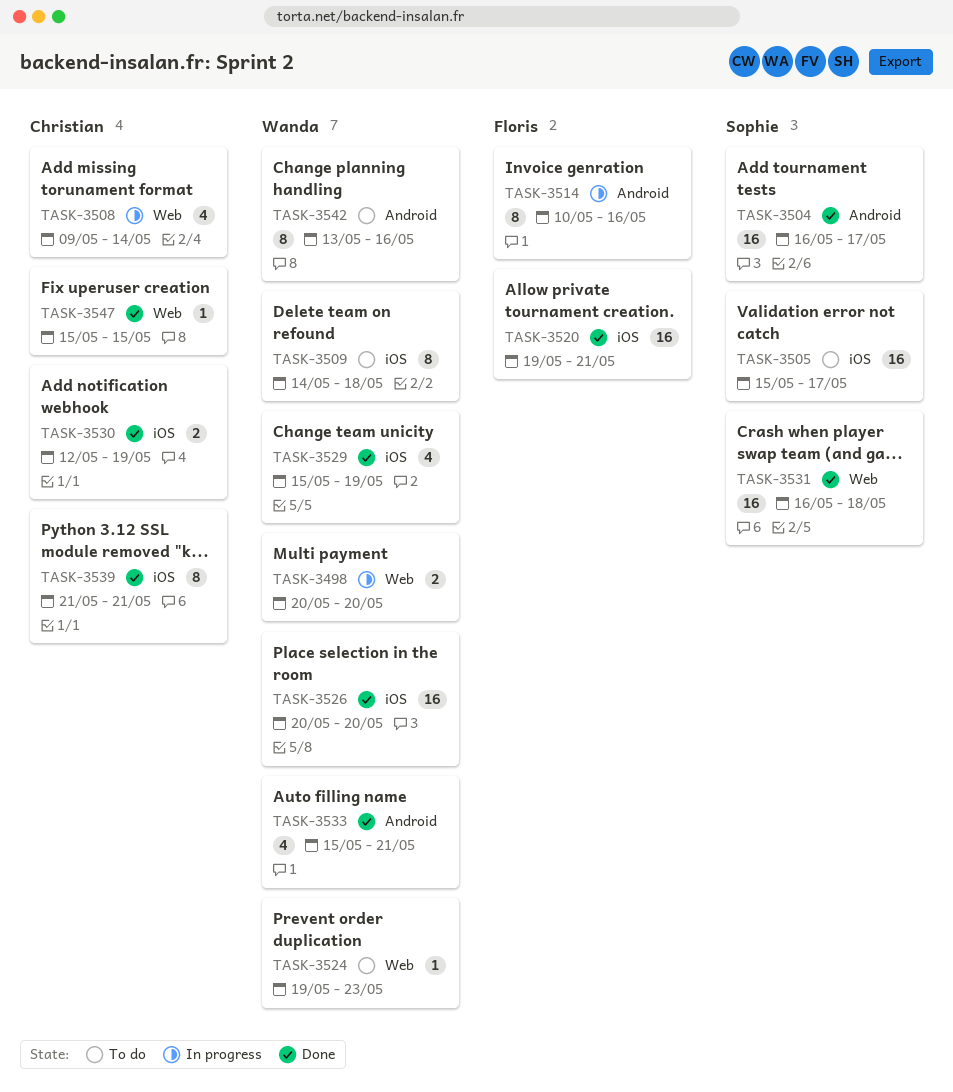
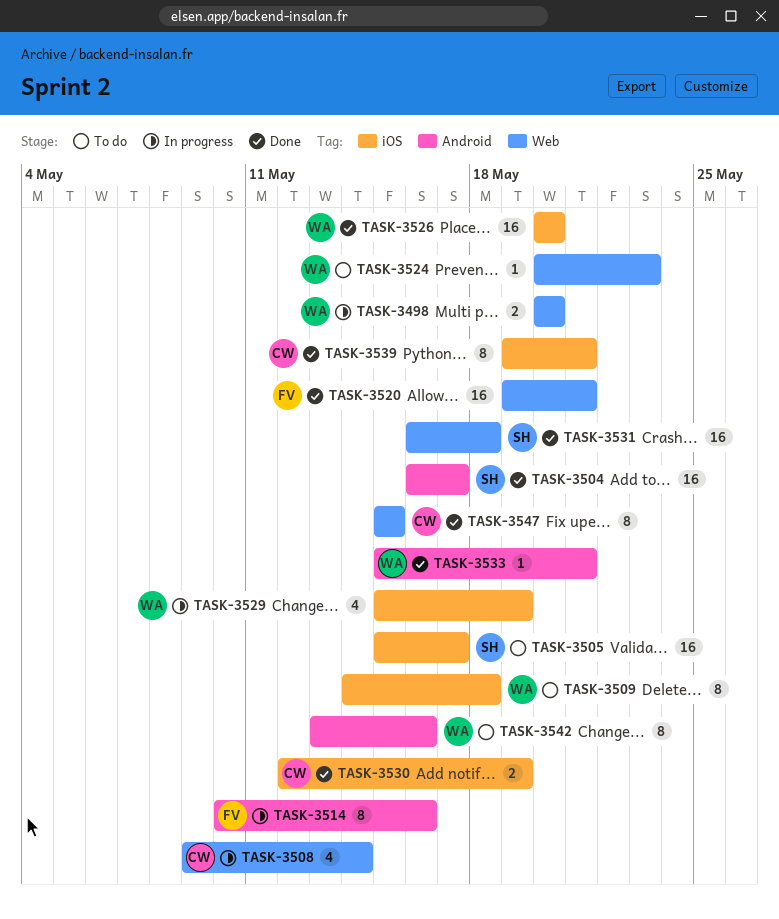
TASK-3520, label: iOS -> Web
TASK-3524, start: May 19 -> May 20
TASK-3529, status: Done -> In progress
TASK-3533, estimate: 4 -> 1
TASK-3539, start: May 21 -> May 19
TASK-3547, estimate: 1 -> 8

